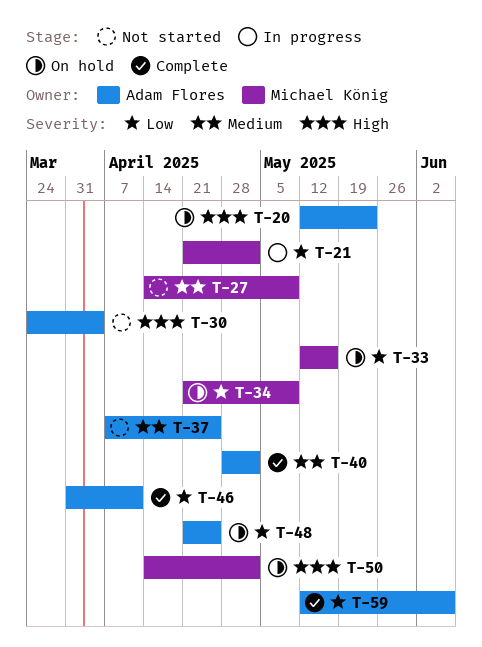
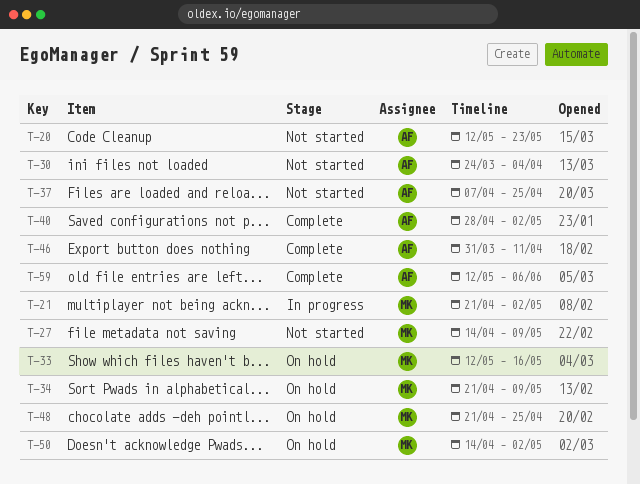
T-20, status: On hold -> Not started
T-48, owner: Adam Flores -> Michael König

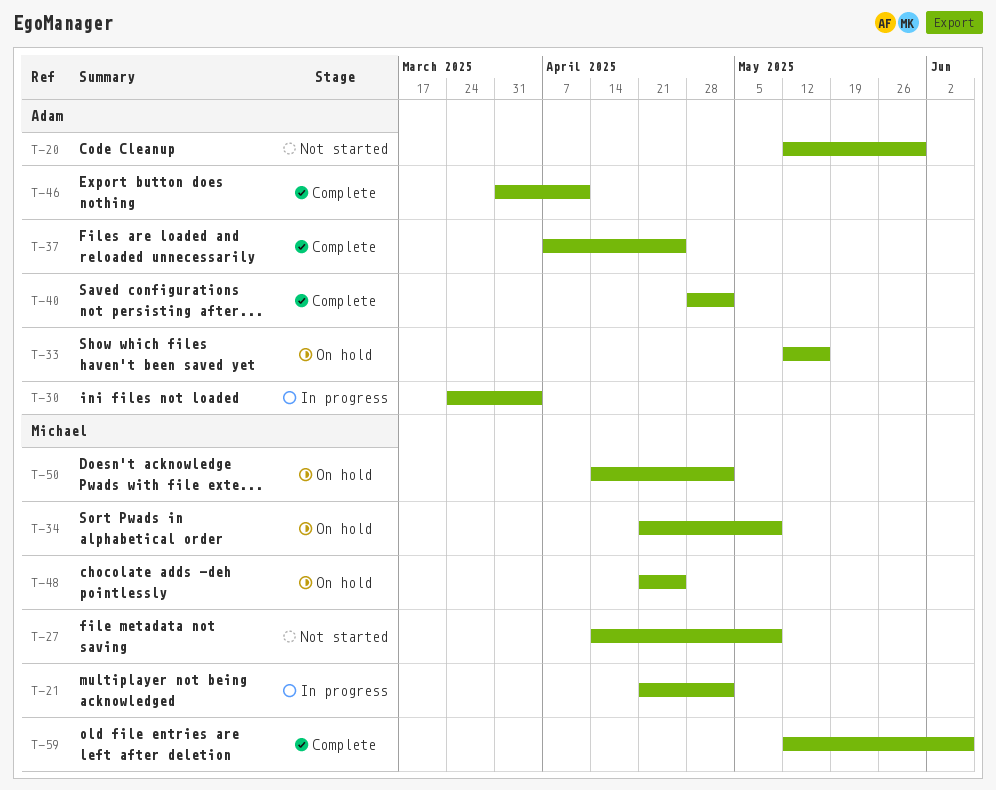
T-20, due: May 23 -> May 30
T-30, status: Not started -> In progress
T-33, owner: Michael -> Adam
T-37, status: Not started -> Complete
T-59, owner: Adam -> Michael

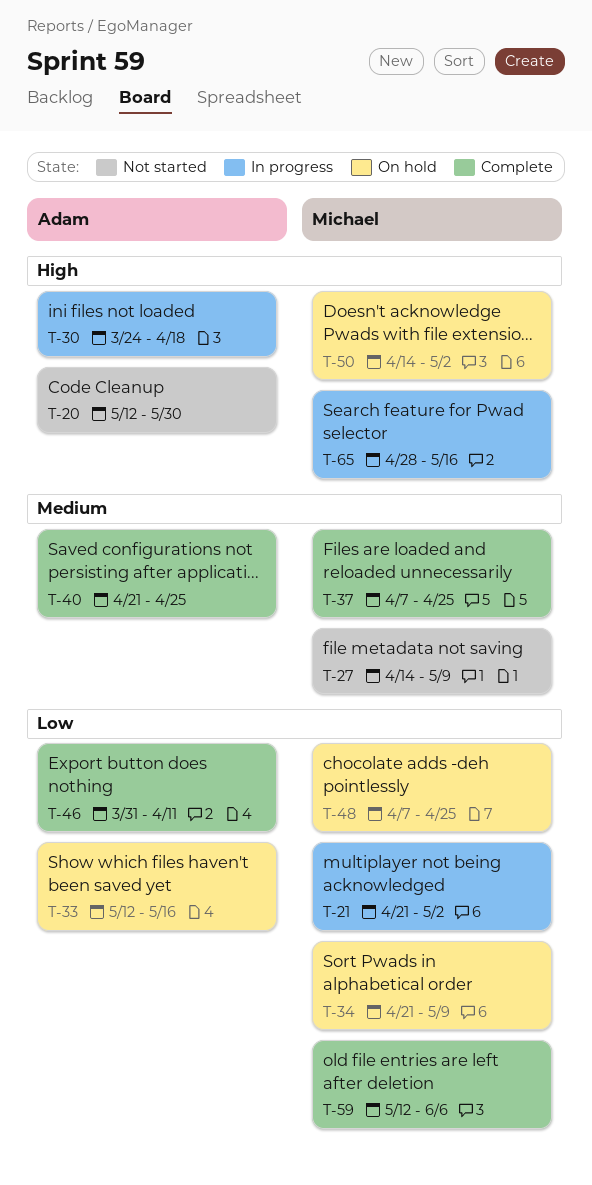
T-30, due: Apr 4 -> Apr 18
T-37, owner: Adam -> Michael
T-40, start: Apr 28 -> Apr 21
T-40, due: May 2 -> Apr 25
T-48, start: Apr 21 -> Apr 7
T-65: none -> present

